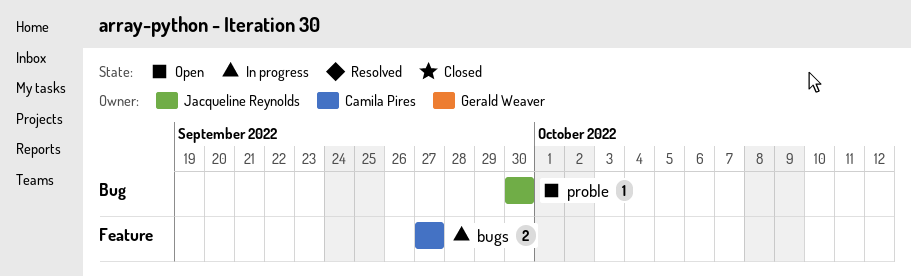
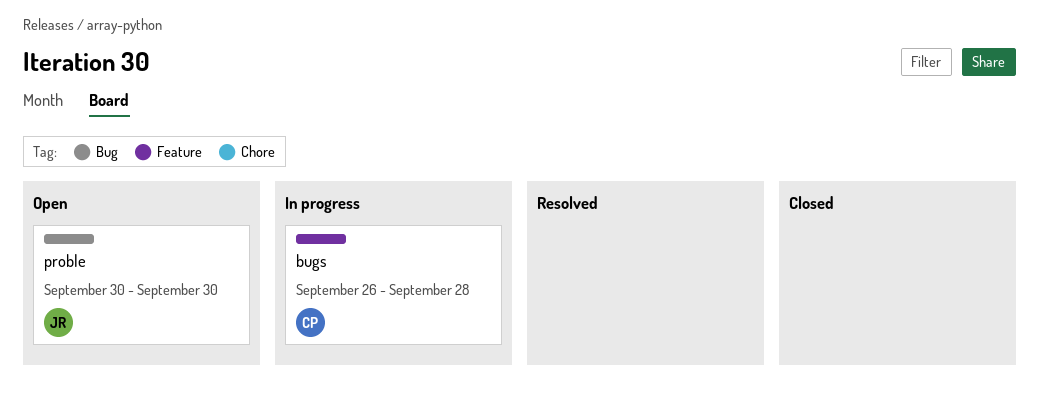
bugs, start: Sep 27 -> Sep 26
bugs, due: Sep 27 -> Sep 28

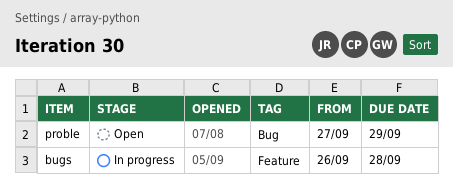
proble, start: Sep 30 -> Sep 27
proble, due: Sep 30 -> Sep 29

